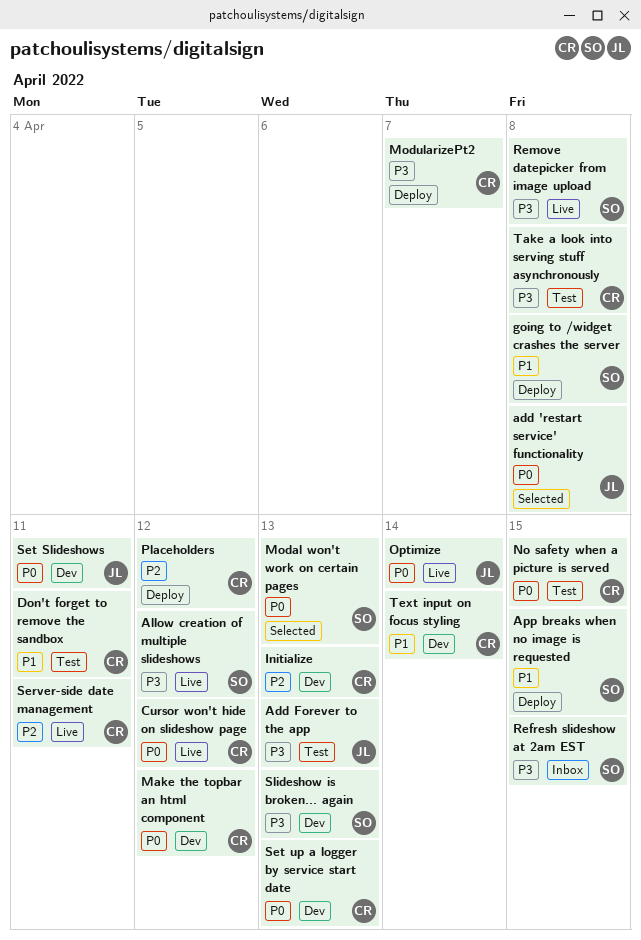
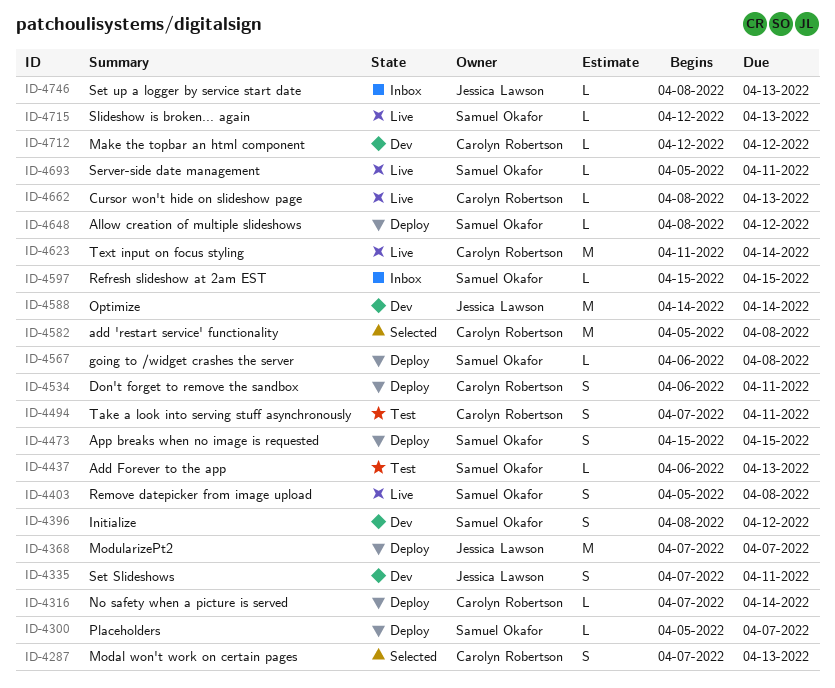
add 'restart service' functionality, owner: Jessica Lawson -> Carolyn Robertson
Add Forever to the app, owner: Jessica Lawson -> Samuel Okafor
Allow creation of multiple slideshows, status: Live -> Deploy
Cursor won't hide on slideshow page, due: Apr 12 -> Apr 13
Don't forget to remove the sandbox, status: Test -> Deploy
Initialize, owner: Carolyn Robertson -> Samuel Okafor
Initialize, due: Apr 13 -> Apr 12
Modal won't work on certain pages, owner: Samuel Okafor -> Carolyn Robertson
ModularizePt2, owner: Carolyn Robertson -> Jessica Lawson
No safety when a picture is served, status: Test -> Deploy
No safety when a picture is served, due: Apr 15 -> Apr 14
Optimize, status: Live -> Dev
Placeholders, owner: Carolyn Robertson -> Samuel Okafor
Placeholders, due: Apr 12 -> Apr 7
Server-side date management, owner: Carolyn Robertson -> Samuel Okafor
Set up a logger by service start date, status: Dev -> Inbox
Set up a logger by service start date, owner: Carolyn Robertson -> Jessica Lawson
Slideshow is broken... again, status: Dev -> Live
Take a look into serving stuff asynchronously, due: Apr 8 -> Apr 11
Text input on focus styling, status: Dev -> Live

